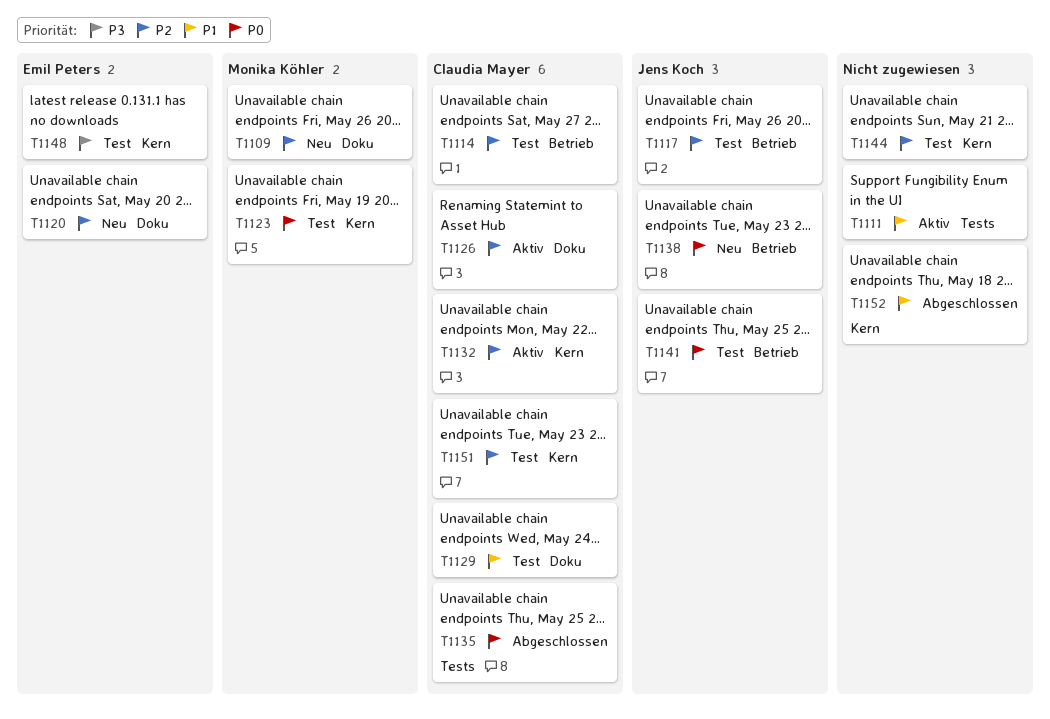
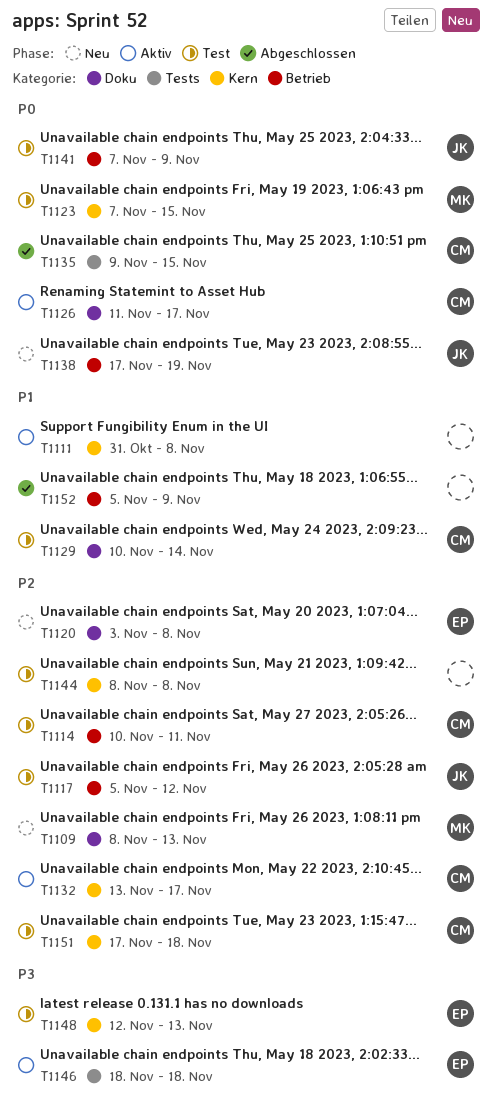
T1111, label: Tests -> Kern
T1126, priority: P2 -> P0
T1146: none -> present
T1152, label: Kern -> Betrieb

